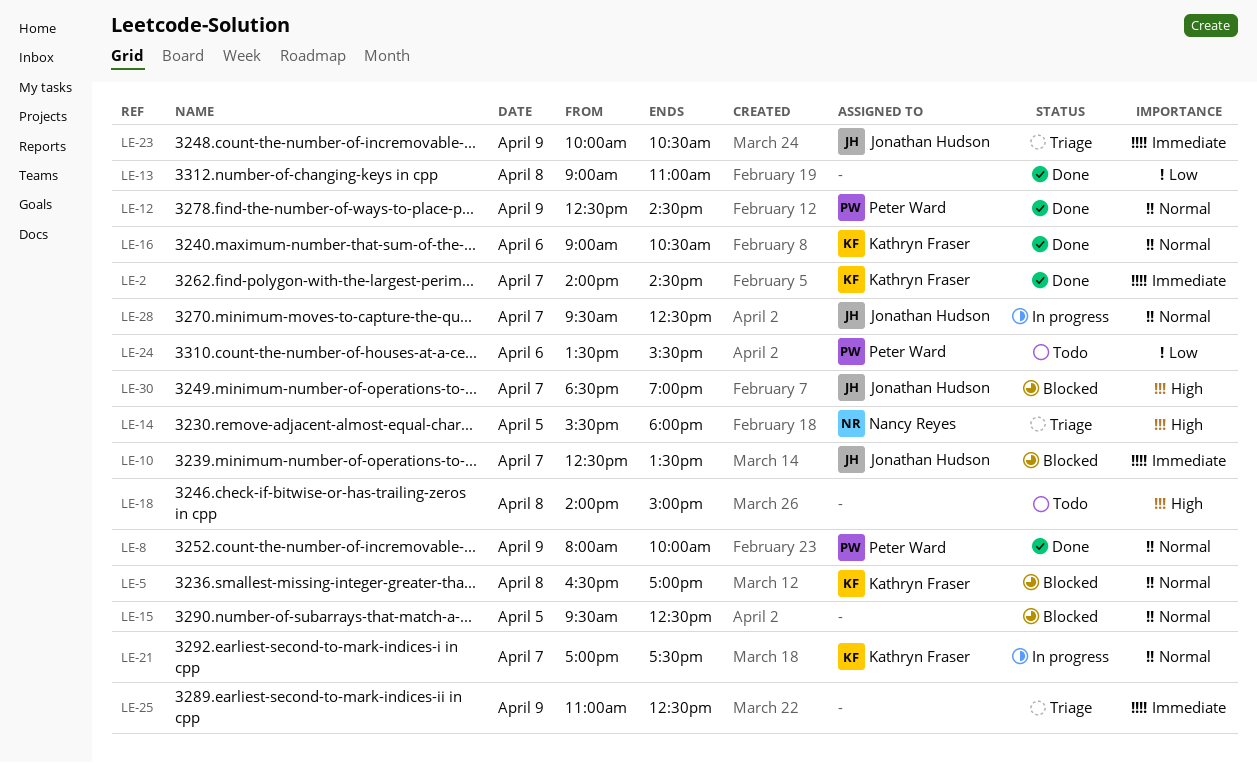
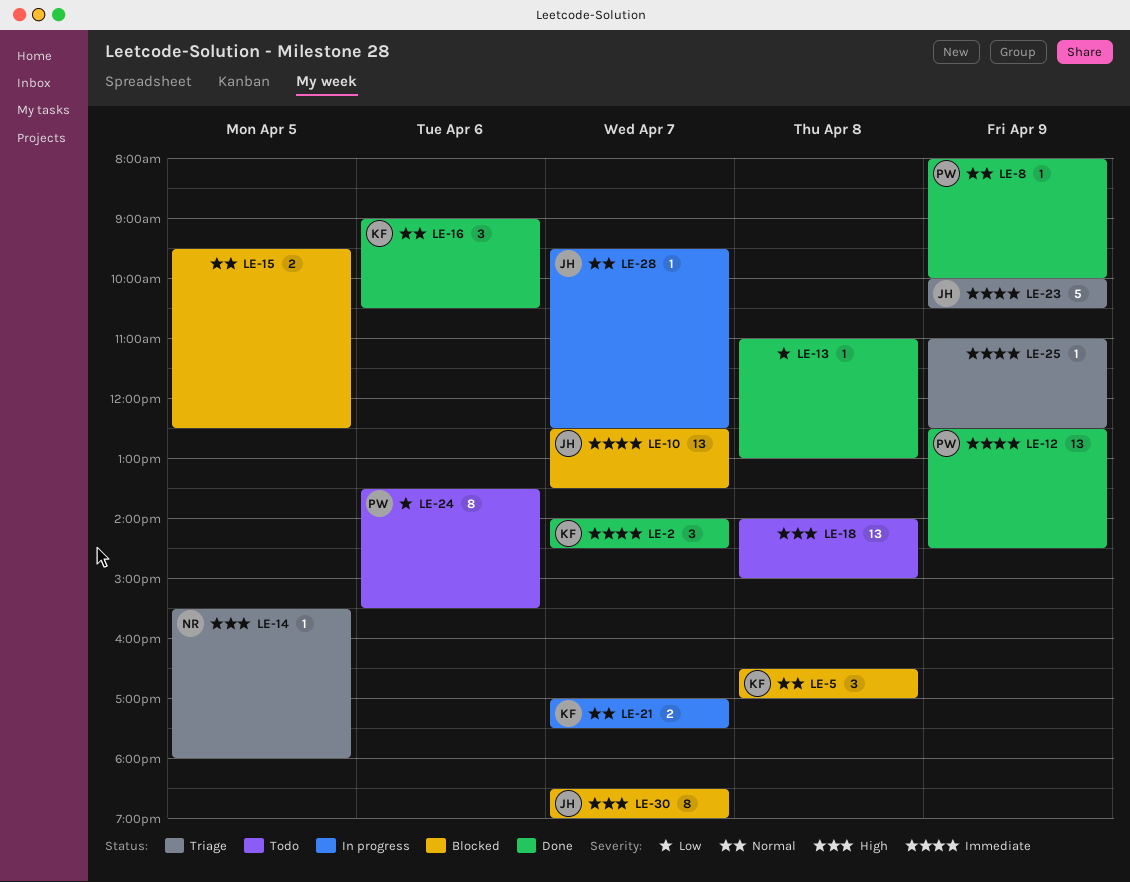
LE-12, priority: Normal -> Immediate
LE-13, begins: 09:00 -> 11:00
LE-13, ends: 11:00 -> 13:00

